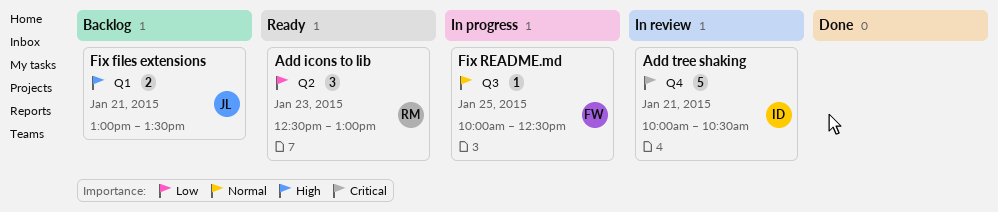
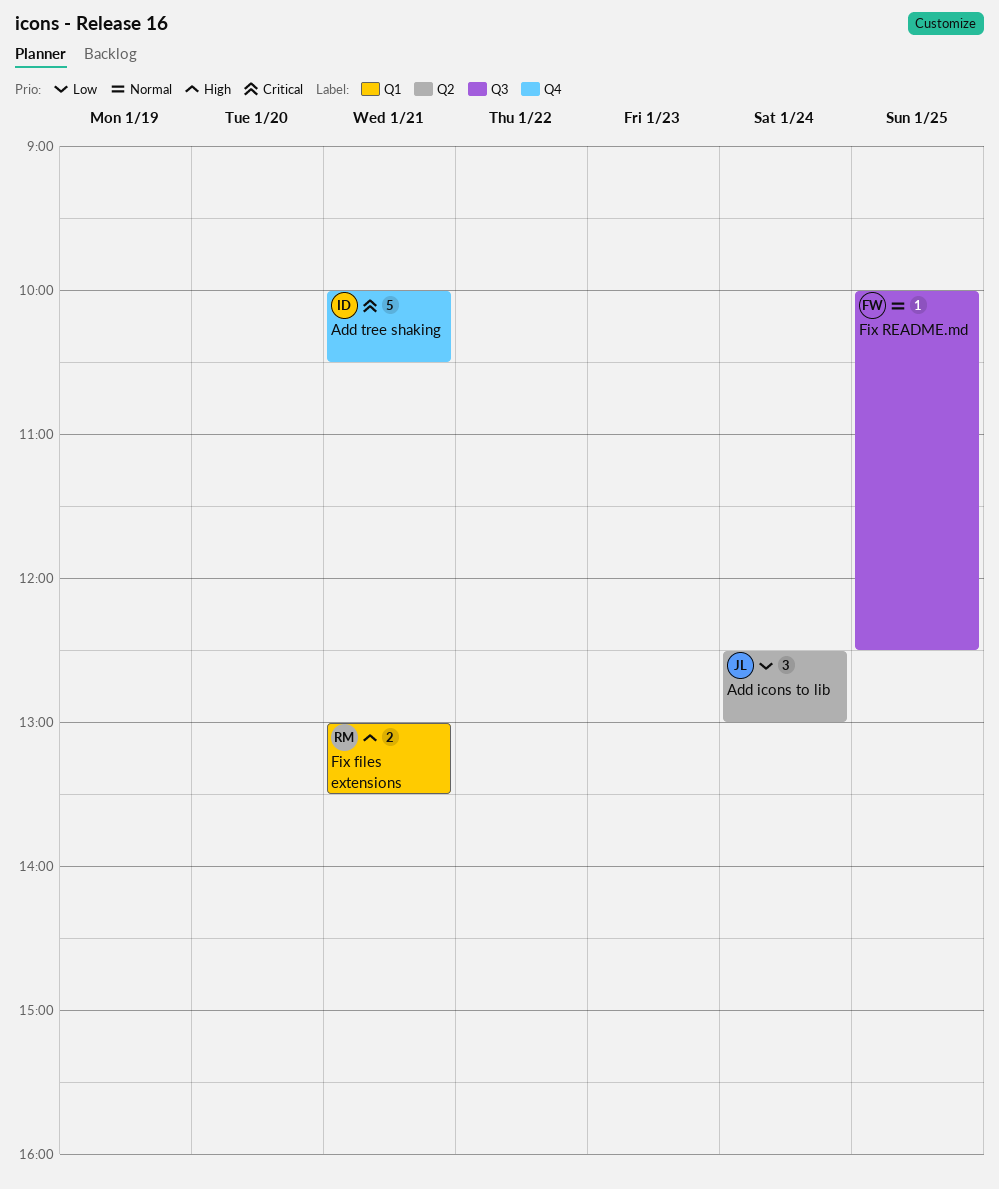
Add icons to lib, owner: RM -> JL
Add icons to lib, day: Jan 23 -> Jan 24
Fix files extensions, owner: JL -> RM

